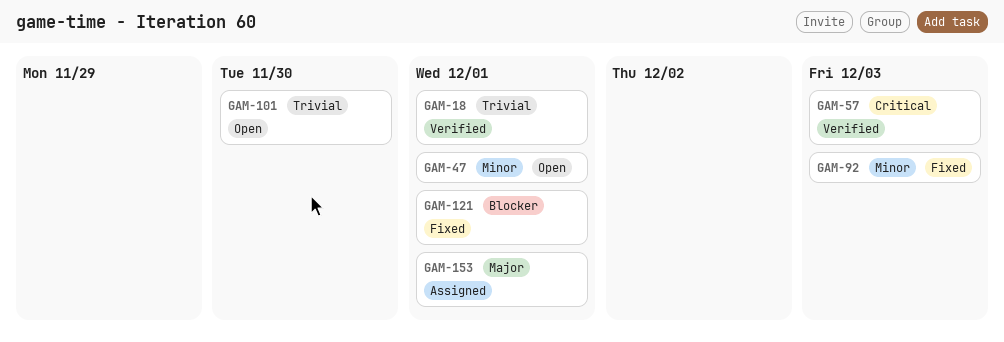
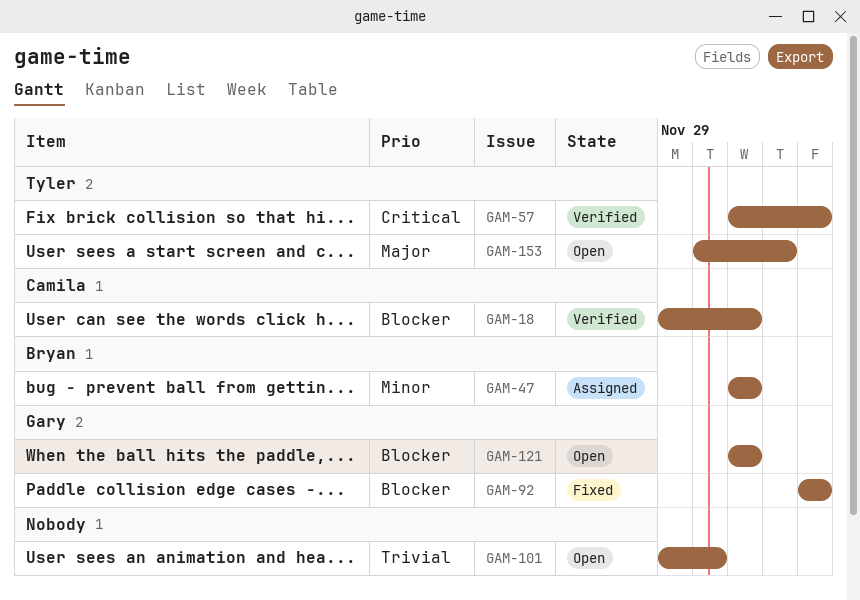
GAM-18, priority: Trivial -> Blocker
GAM-47, status: Open -> Assigned
GAM-92, priority: Minor -> Blocker
GAM-121, status: Fixed -> Open
GAM-153, status: Assigned -> Open
GAM-153, due: Dec 1 -> Dec 2

